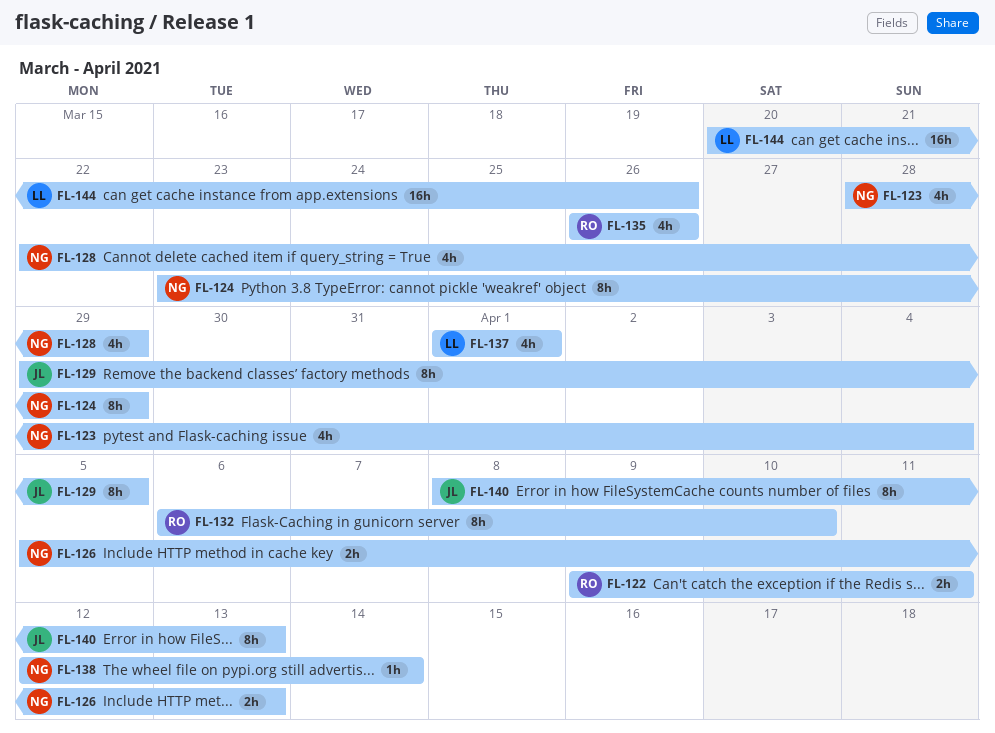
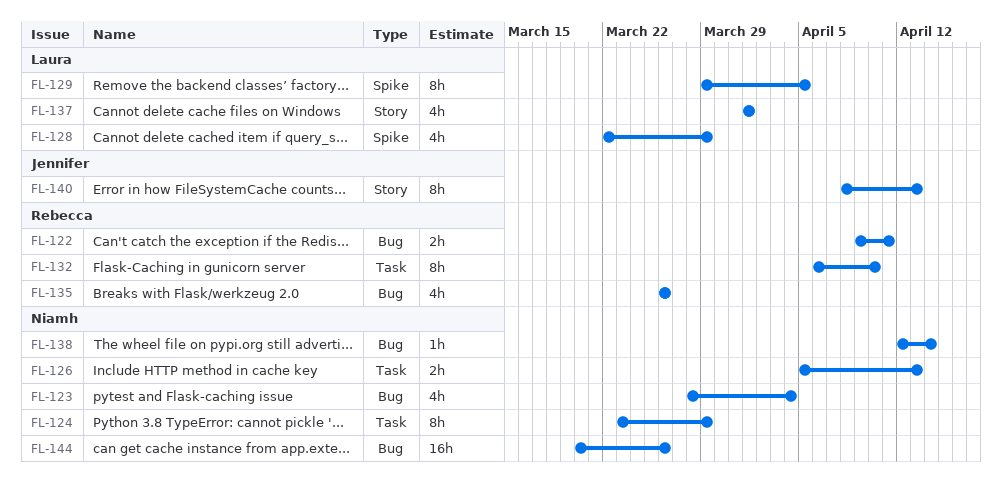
FL-128, owner: Niamh -> Laura
FL-129, owner: Jennifer -> Laura
FL-144, owner: Laura -> Niamh

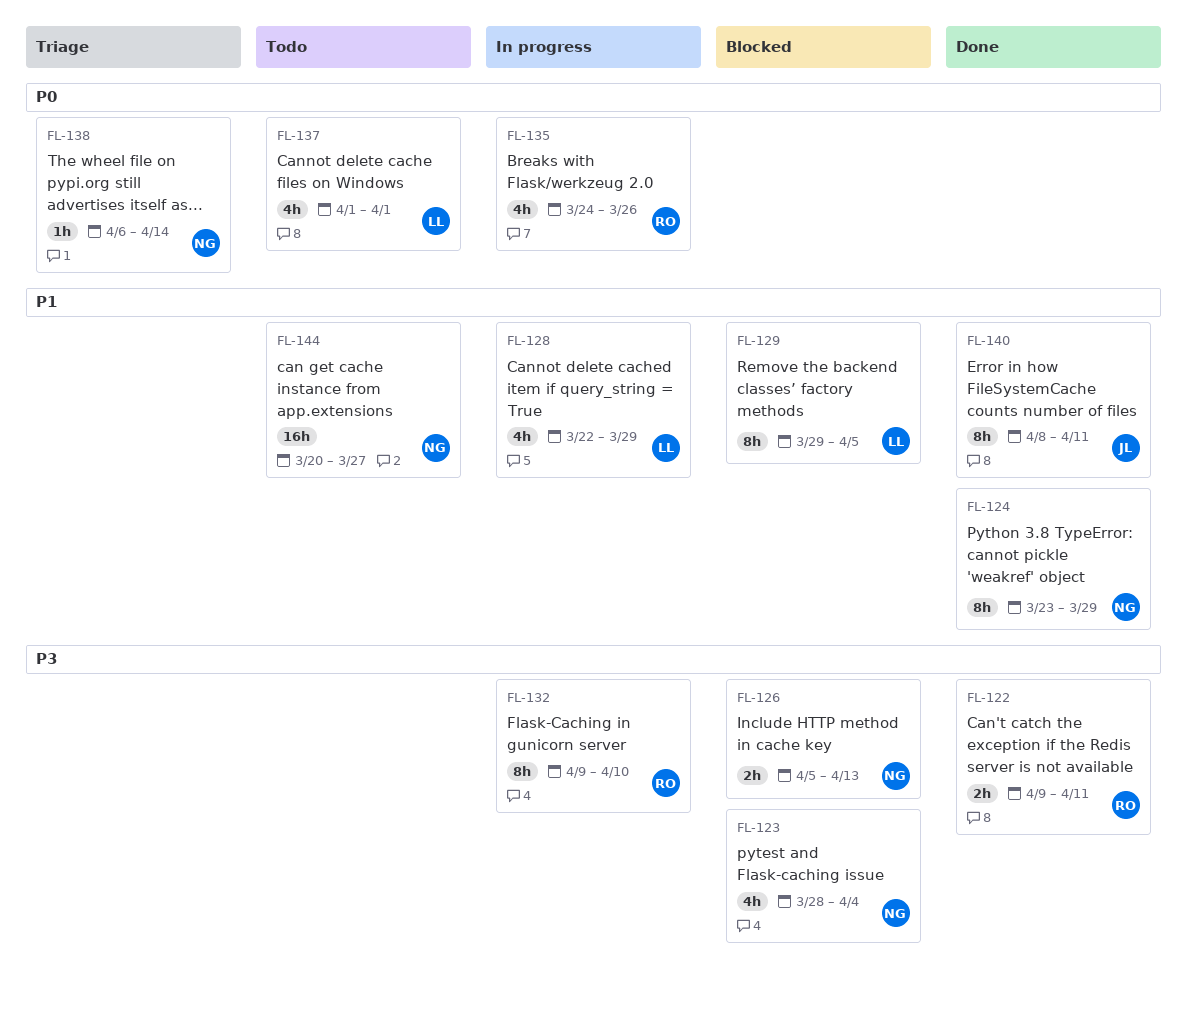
FL-132, start: Apr 6 -> Apr 9
FL-135, start: Mar 26 -> Mar 24
FL-138, start: Apr 12 -> Apr 6
FL-140, due: Apr 13 -> Apr 11
FL-144, due: Mar 26 -> Mar 27

